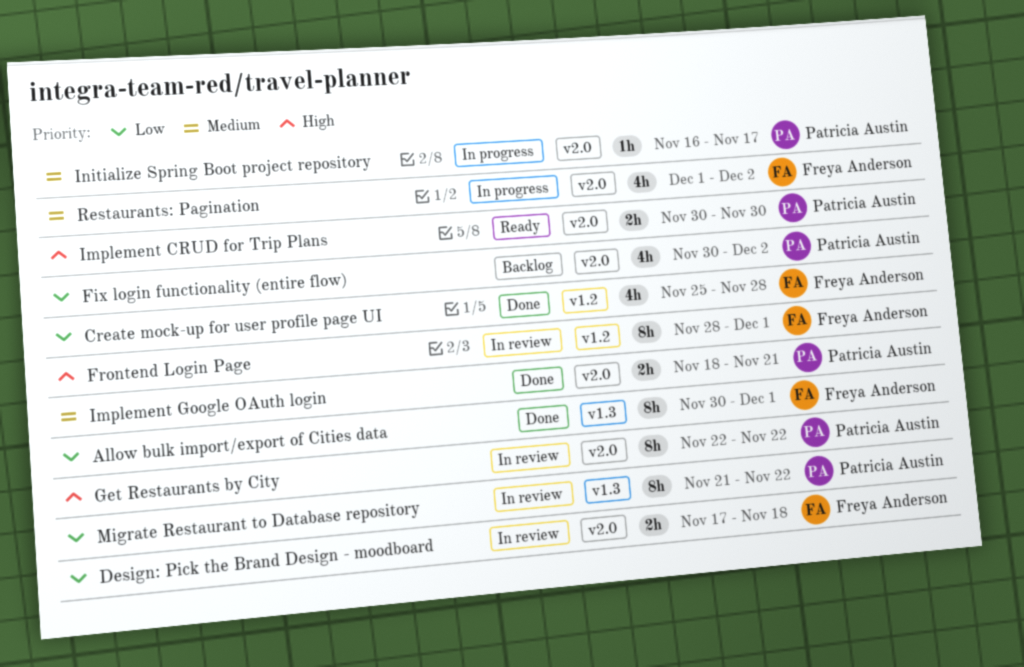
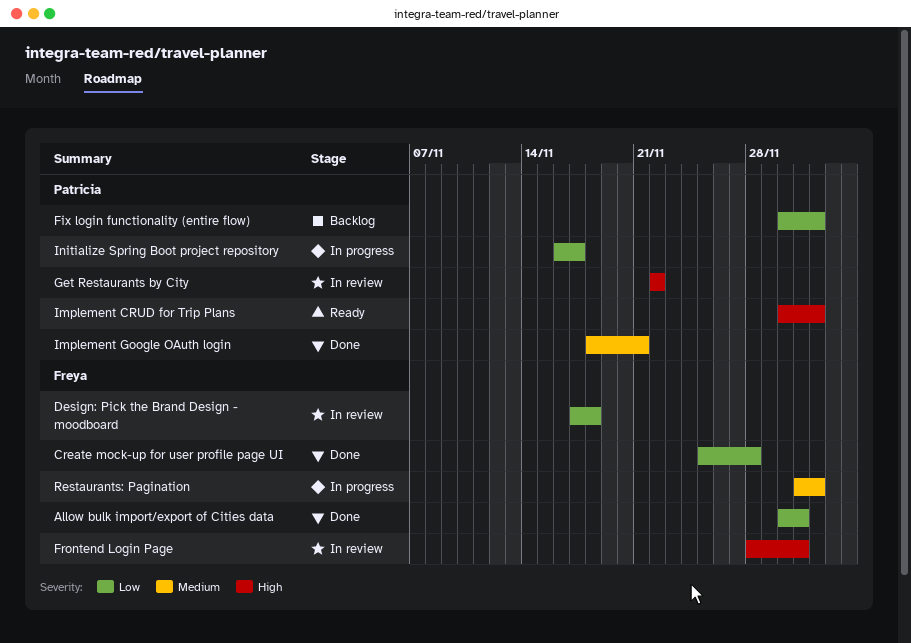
Implement CRUD for Trip Plans, due: Nov 30 -> Dec 2
Initialize Spring Boot project repository, priority: Medium -> Low
Migrate Restaurant to Database repository: present -> none

